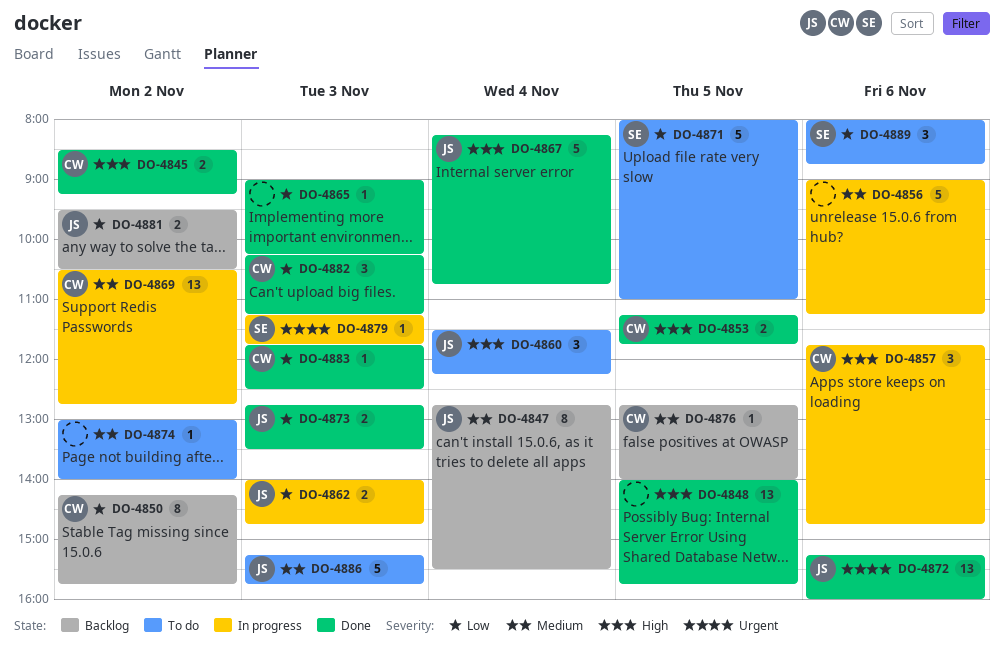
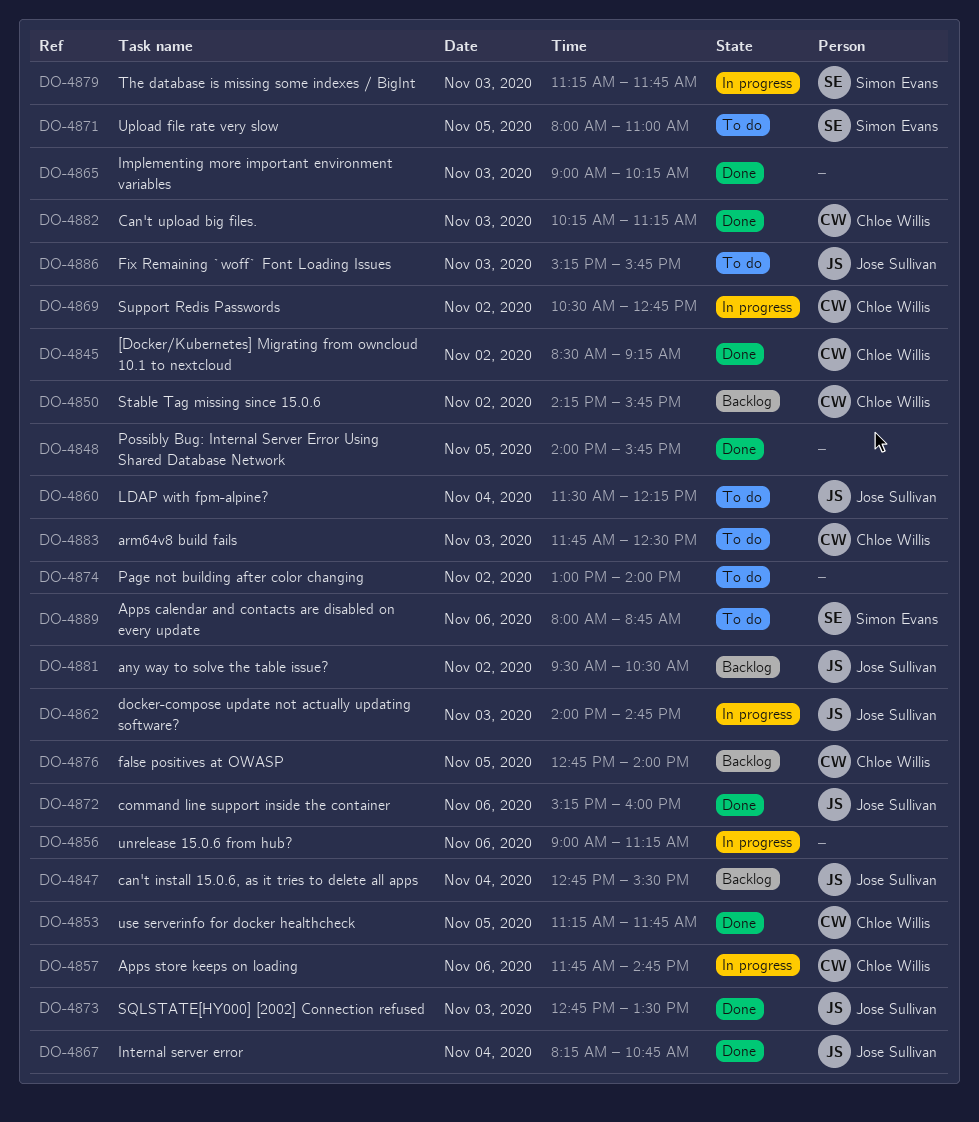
DO-4883, status: Done -> To do

